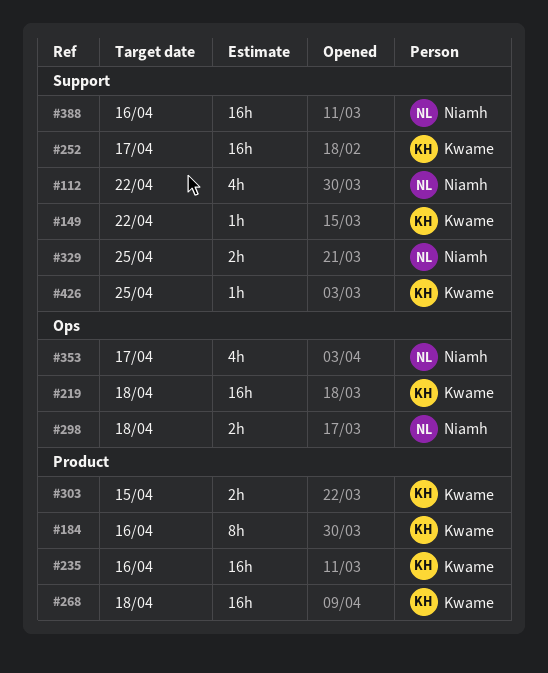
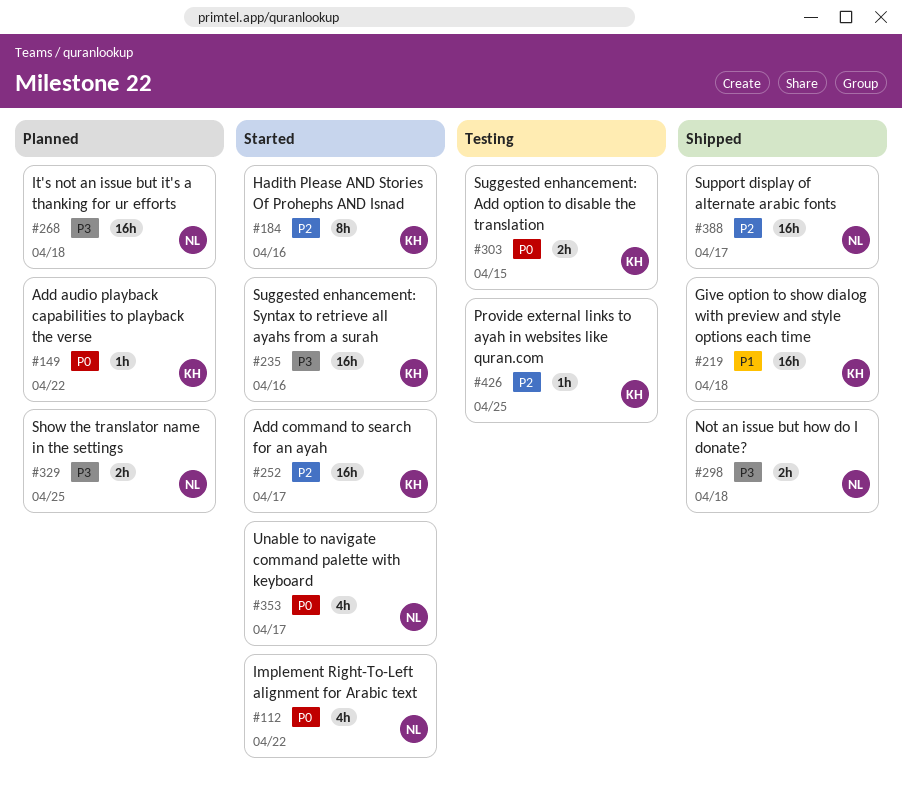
#268, owner: Kwame -> Niamh
#388, due: Apr 16 -> Apr 17

